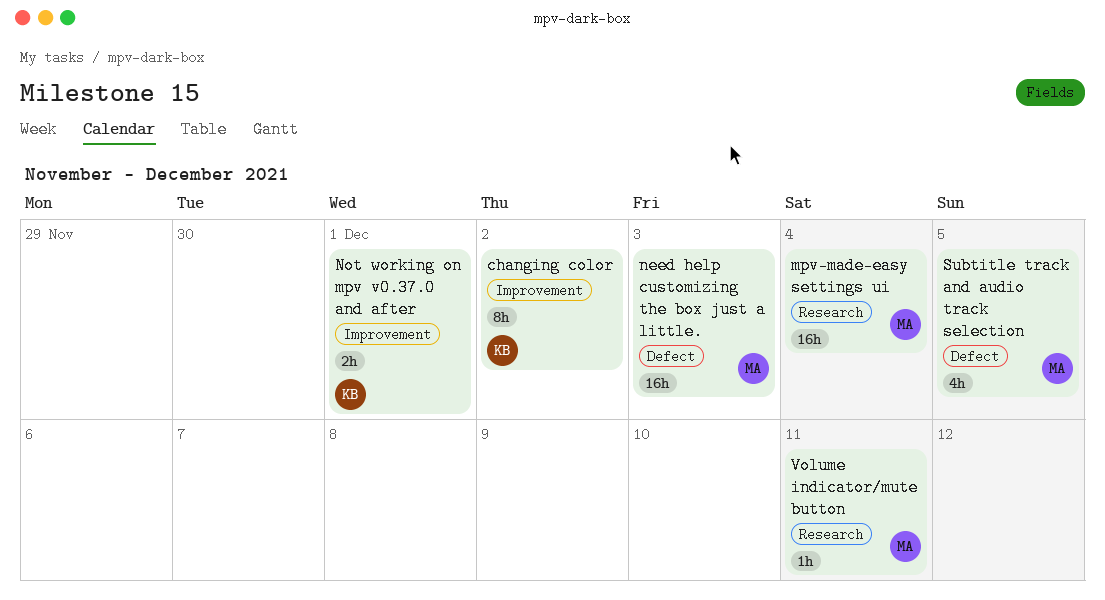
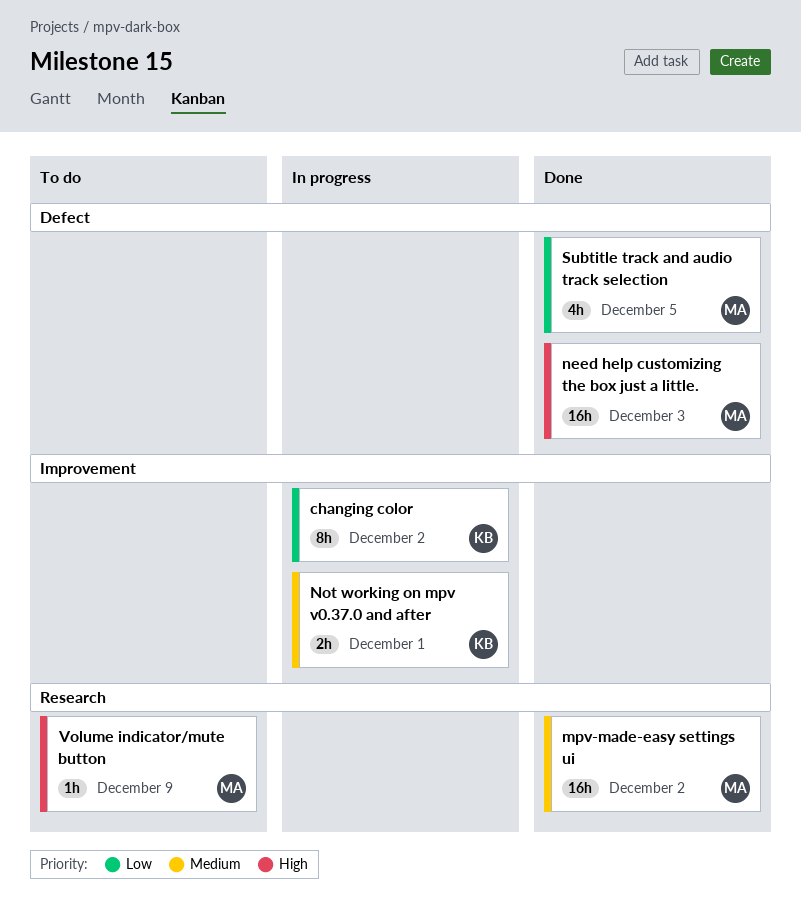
mpv-made-easy settings ui, due: Dec 4 -> Dec 2
Volume indicator/mute button, due: Dec 11 -> Dec 9

